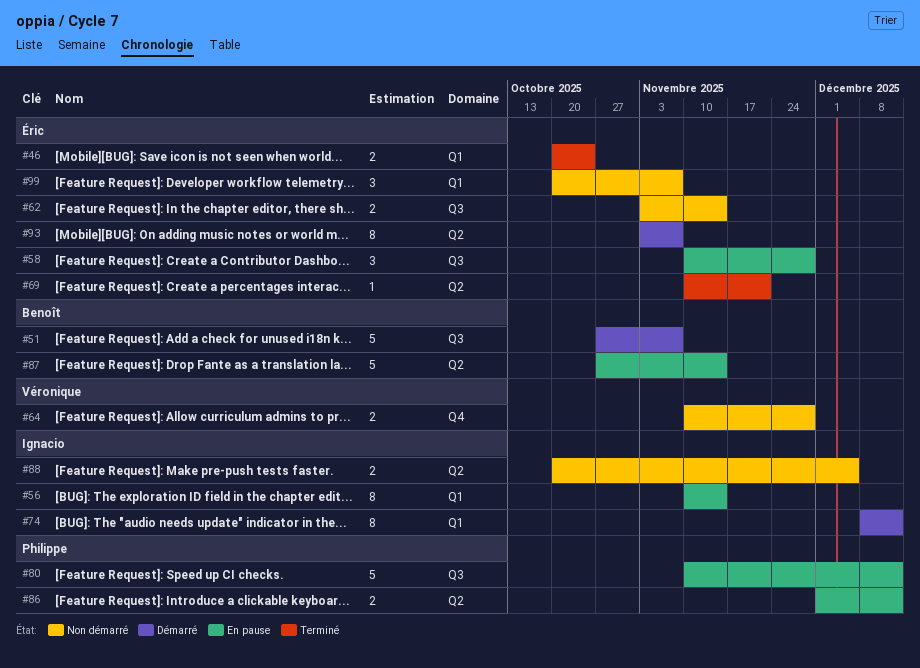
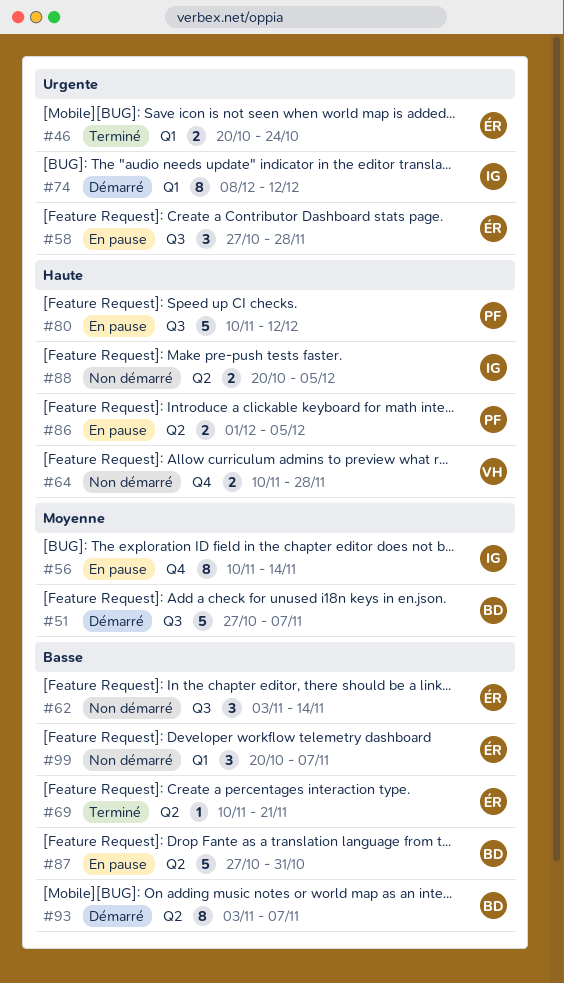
#56, label: Q1 -> Q4
#58, start: Nov 10 -> Oct 27
#62, estimate: 2 -> 3
#86, due: Dec 12 -> Dec 5
#87, due: Nov 14 -> Oct 31
#93, owner: Éric -> Benoît

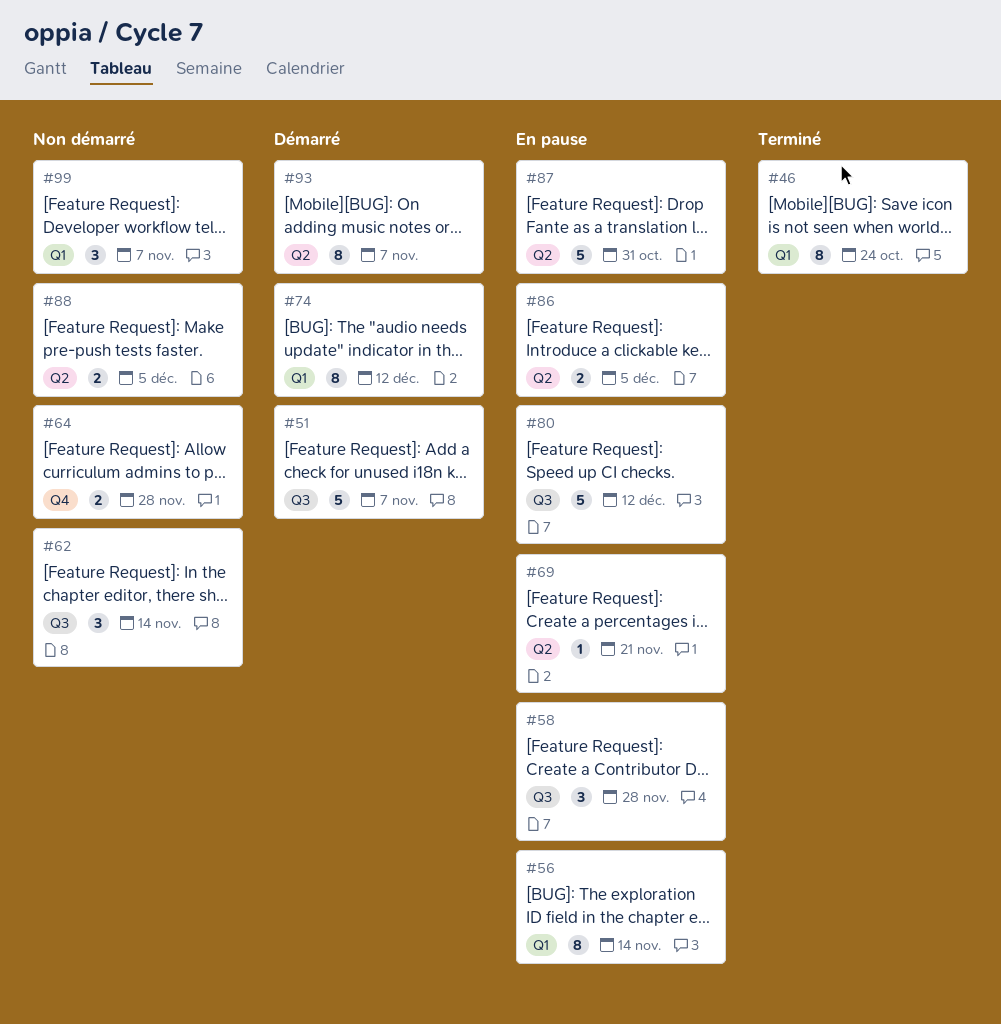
#46, estimate: 2 -> 8
#56, label: Q4 -> Q1
#69, status: Terminé -> En pause

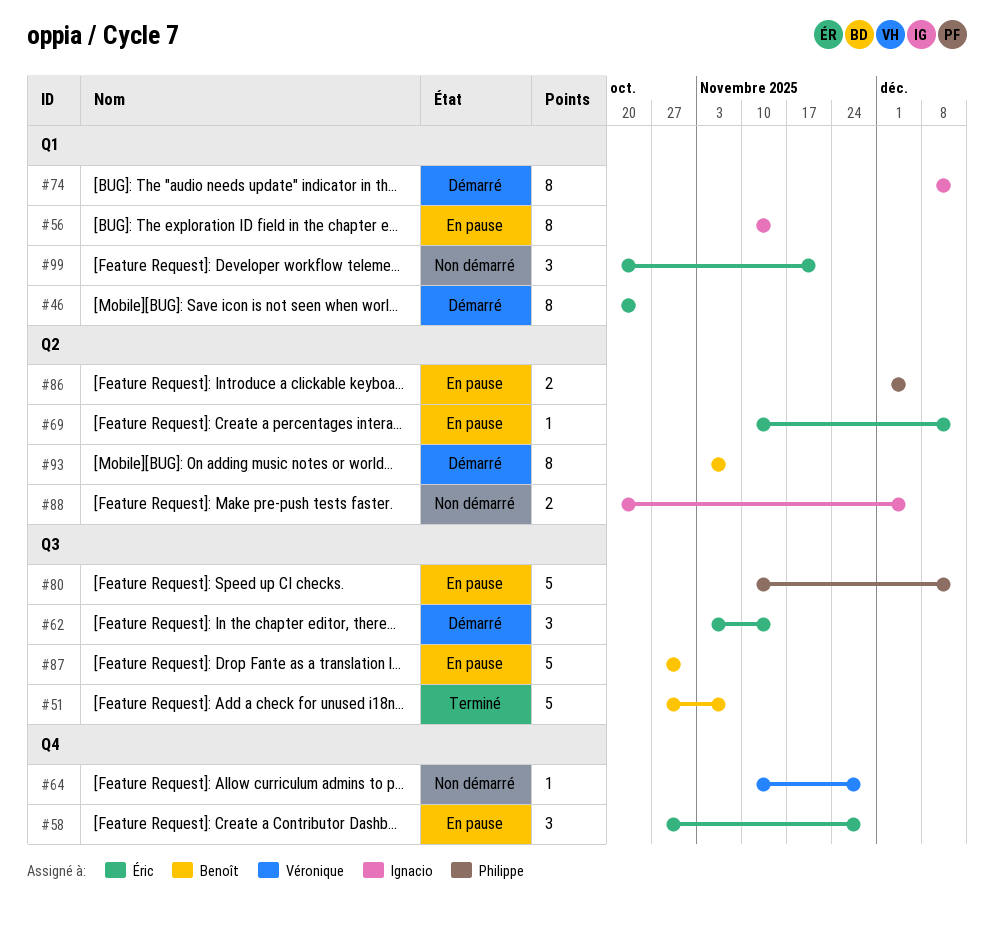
#46, status: Terminé -> Démarré
#51, status: Démarré -> Terminé
#58, label: Q3 -> Q4
#62, status: Non démarré -> Démarré
#64, estimate: 2 -> 1
#69, due: Nov 21 -> Dec 12
#87, label: Q2 -> Q3
#99, due: Nov 7 -> Nov 21

